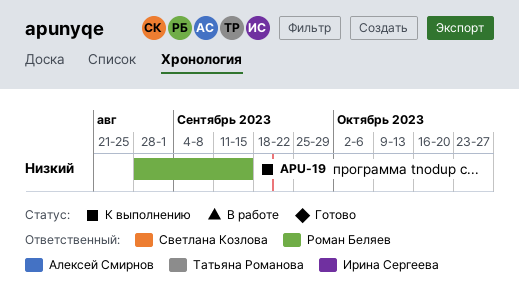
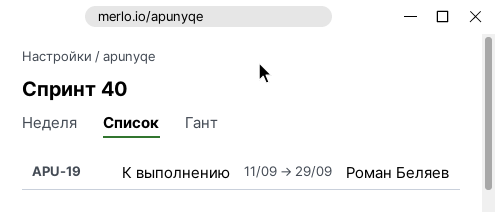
APU-19, start: Aug 28 -> Sep 11
APU-19, due: Sep 15 -> Sep 29

